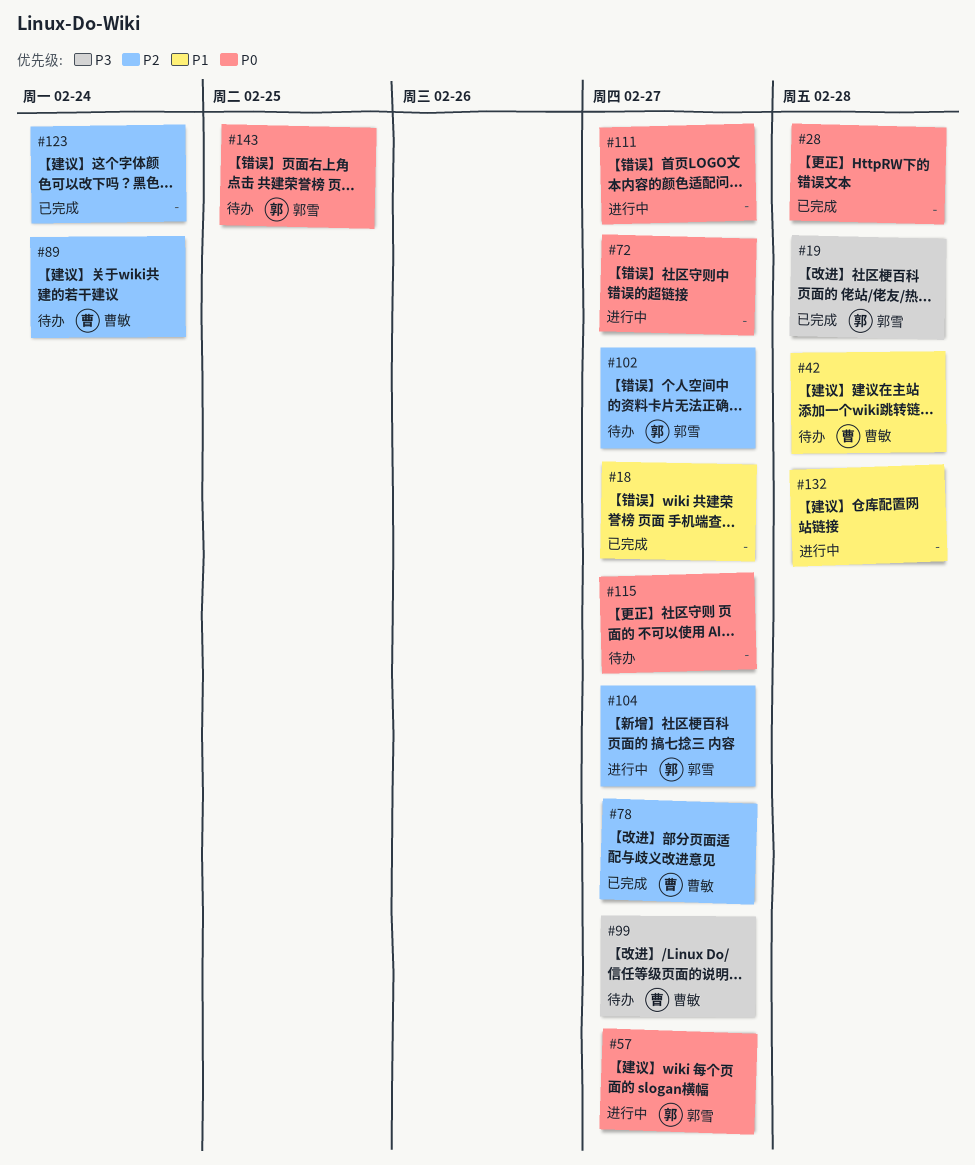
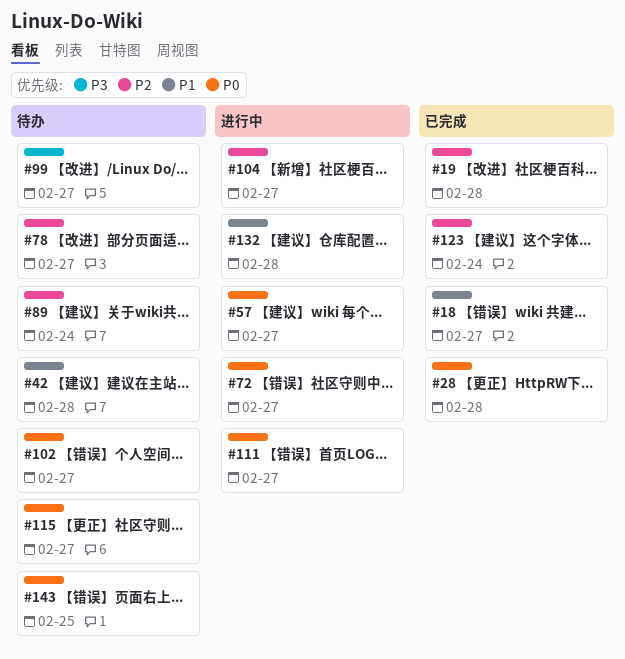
#19, priority: P3 -> P2
#78, status: 已完成 -> 待办
#102, priority: P2 -> P0

